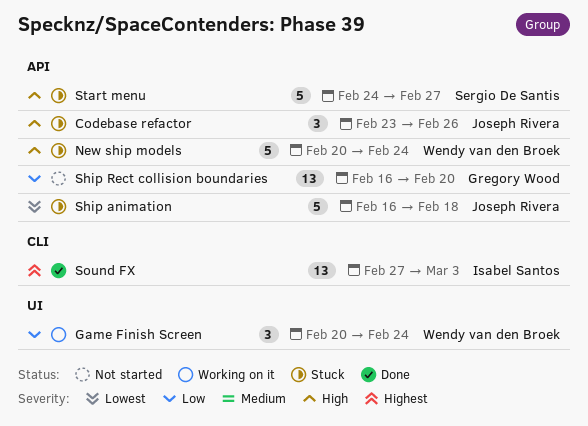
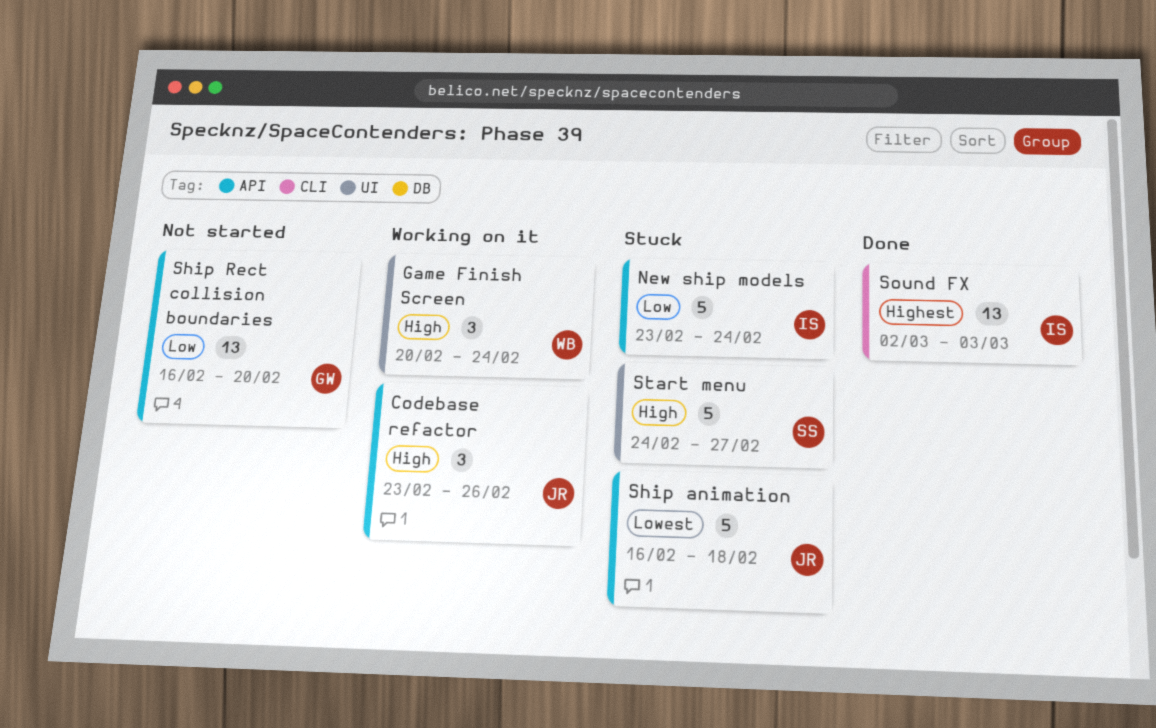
Codebase refactor, status: Stuck -> Working on it
Game Finish Screen, priority: Low -> High
New ship models, owner: Wendy van den Broek -> Isabel Santos
New ship models, priority: High -> Low
New ship models, start: Feb 20 -> Feb 23
Sound FX, start: Feb 27 -> Mar 2
Start menu, label: API -> UI

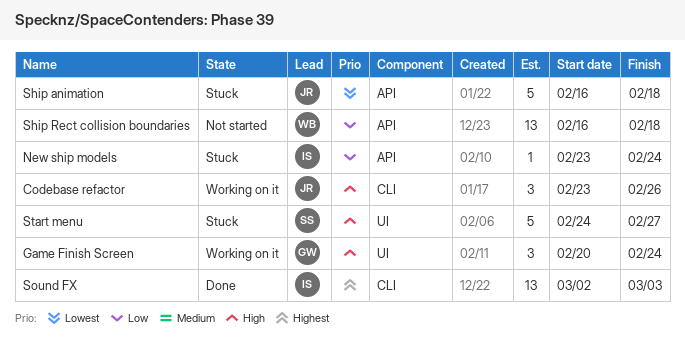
Codebase refactor, label: API -> CLI
Game Finish Screen, owner: WB -> GW
New ship models, estimate: 5 -> 1
Ship Rect collision boundaries, owner: GW -> WB
Ship Rect collision boundaries, due: Feb 20 -> Feb 18

